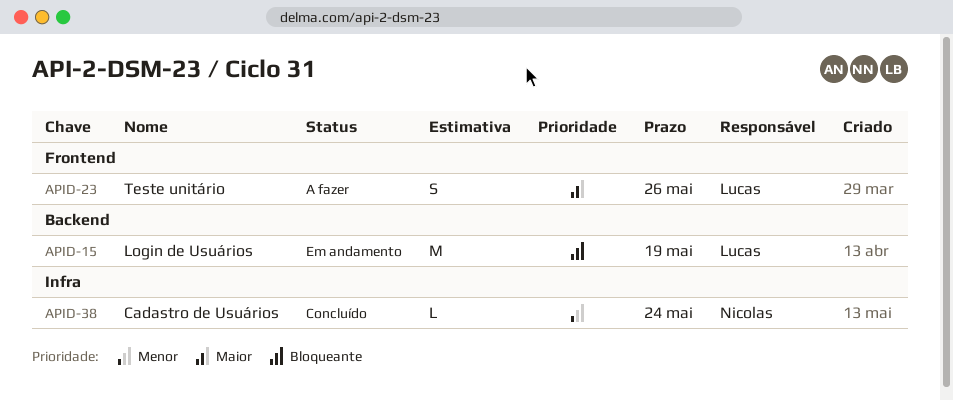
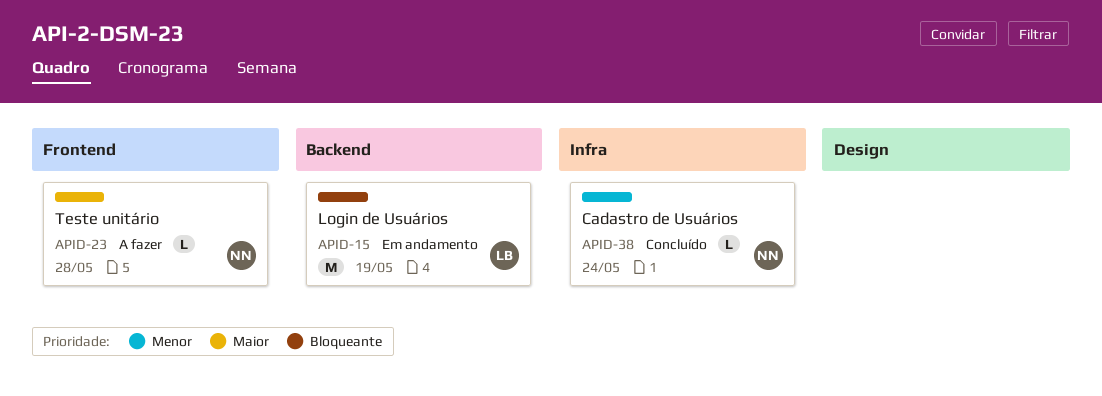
APID-23, owner: Lucas -> Nicolas
APID-23, estimate: S -> L
APID-23, due: May 26 -> May 28

